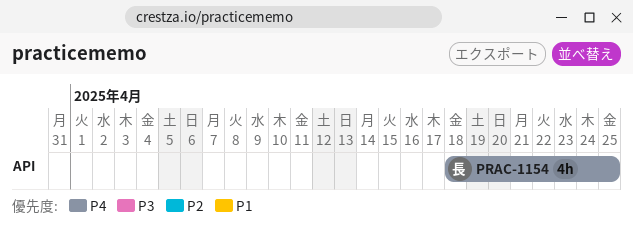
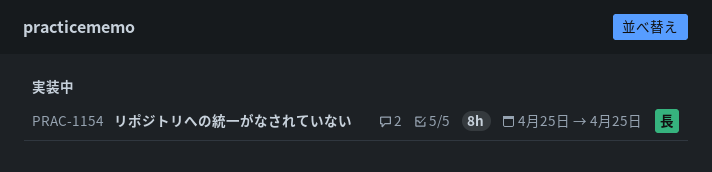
PRAC-1154, estimate: 4h -> 8h
PRAC-1154, start: Apr 18 -> Apr 25

